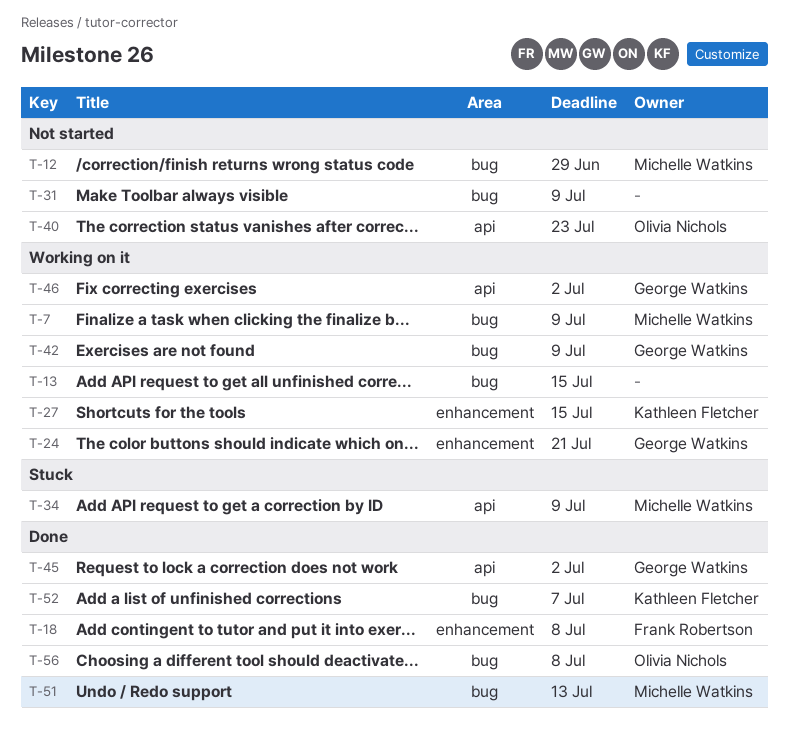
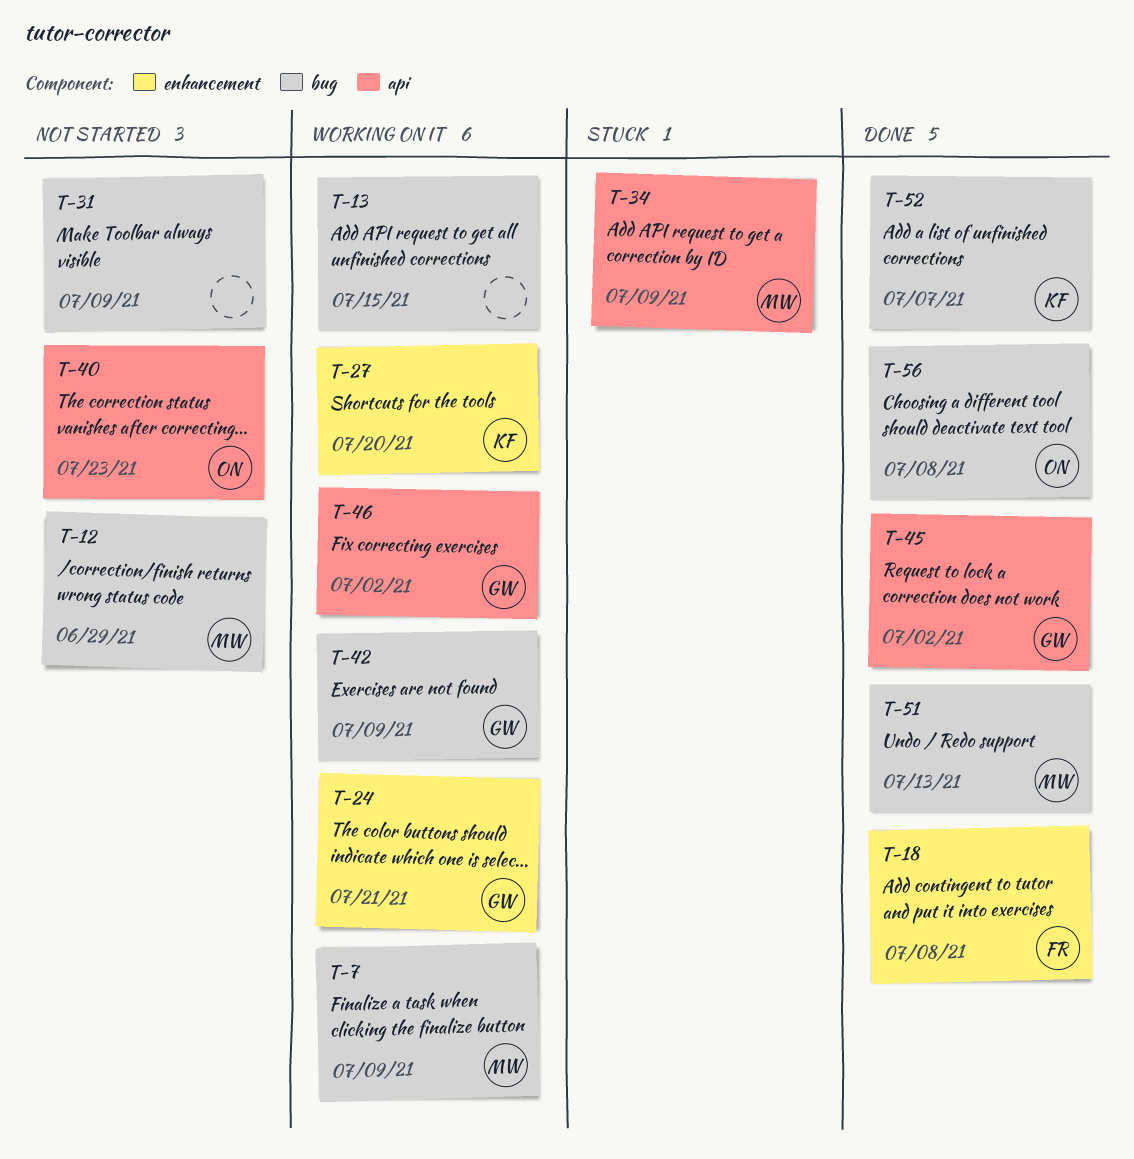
T-27, due: Jul 15 -> Jul 20

